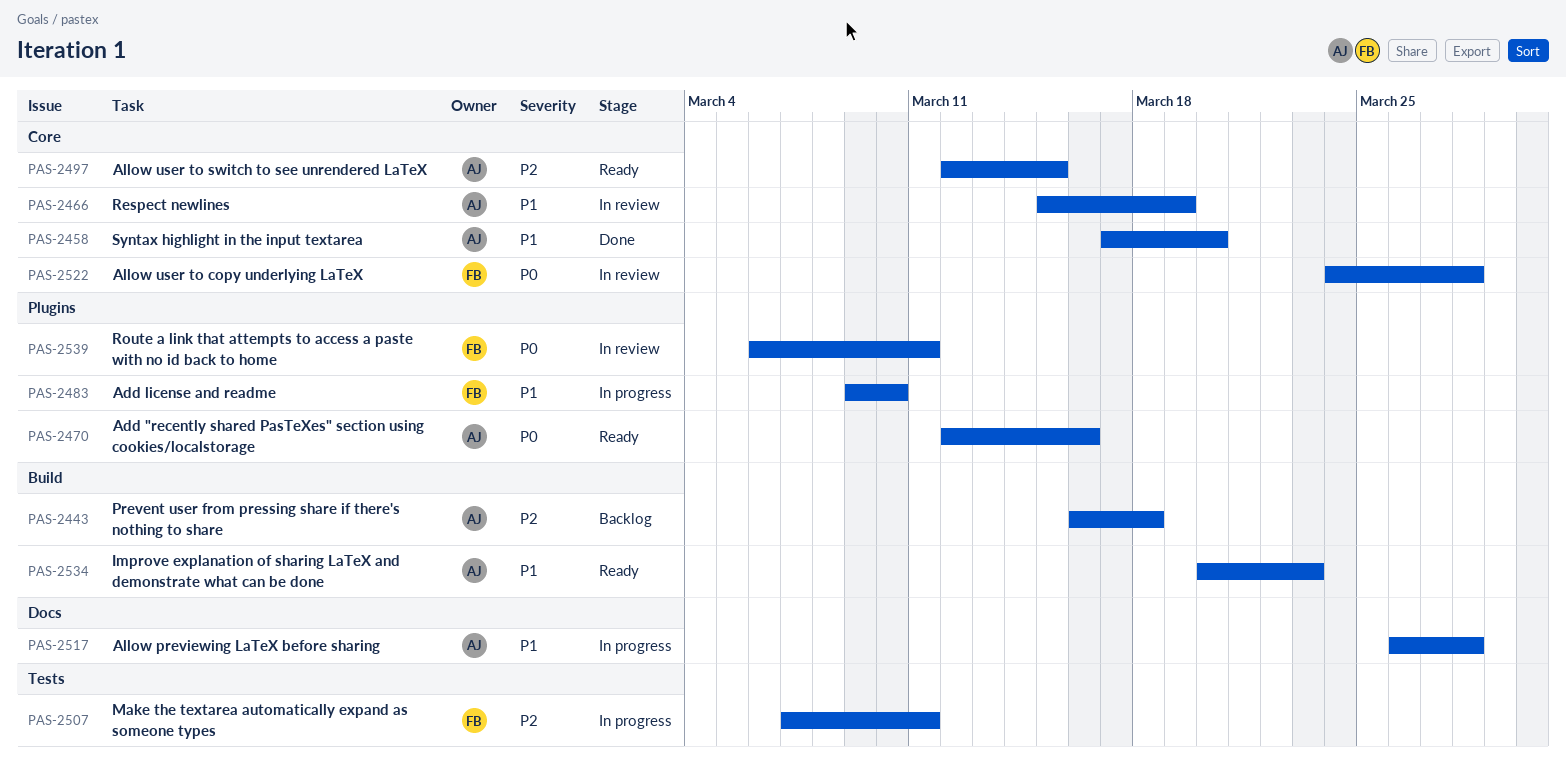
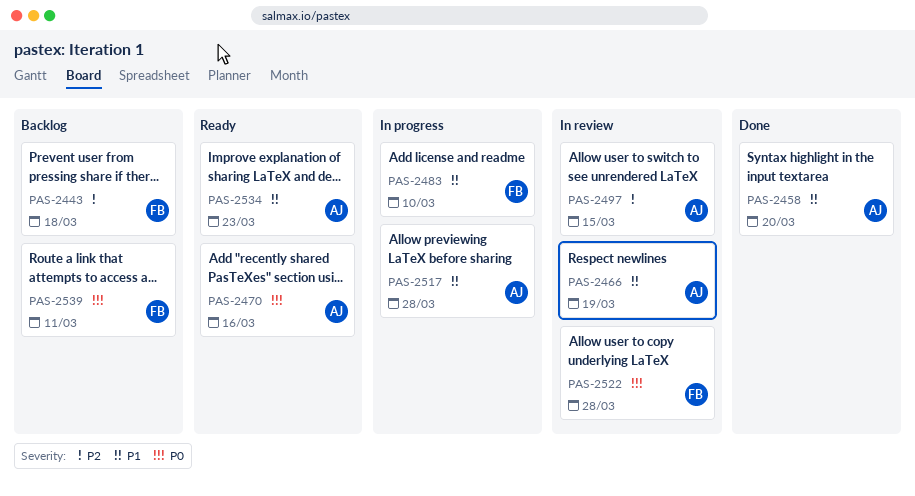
PAS-2443, owner: AJ -> FB
PAS-2497, status: Ready -> In review
PAS-2507: present -> none
PAS-2539, status: In review -> Backlog

